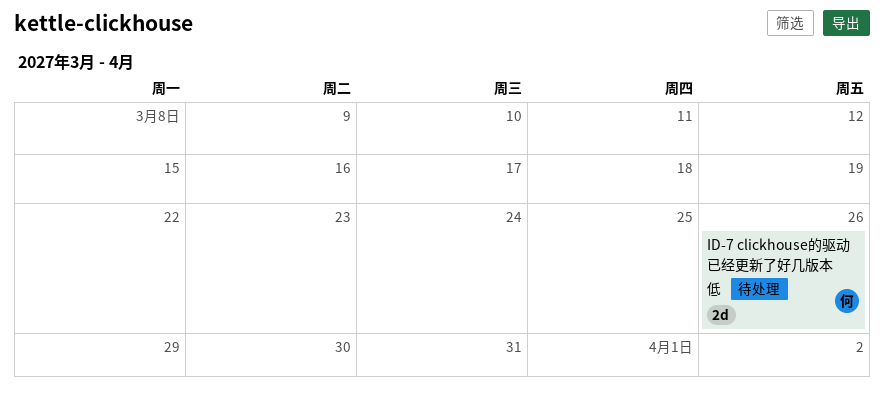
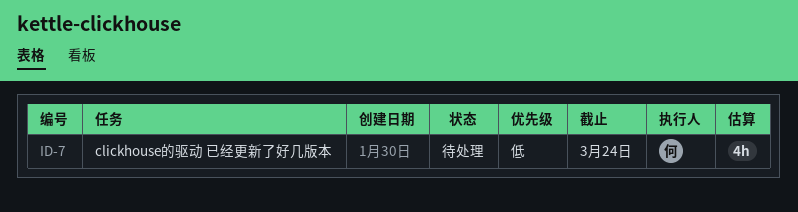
ID-7, estimate: 2d -> 4h
ID-7, due: Mar 26 -> Mar 24

